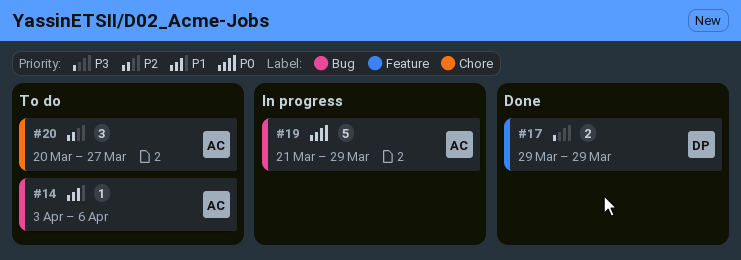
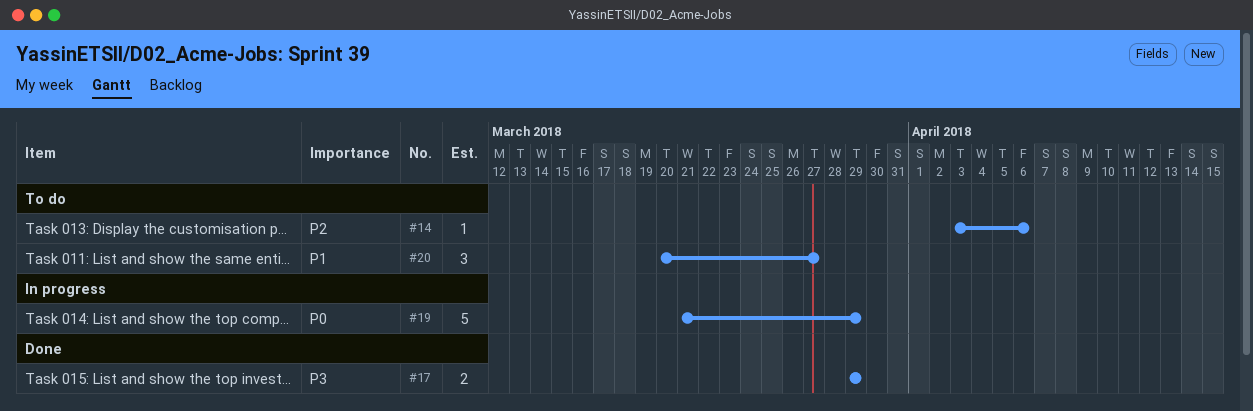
#14, priority: P1 -> P2
#20, priority: P2 -> P1

